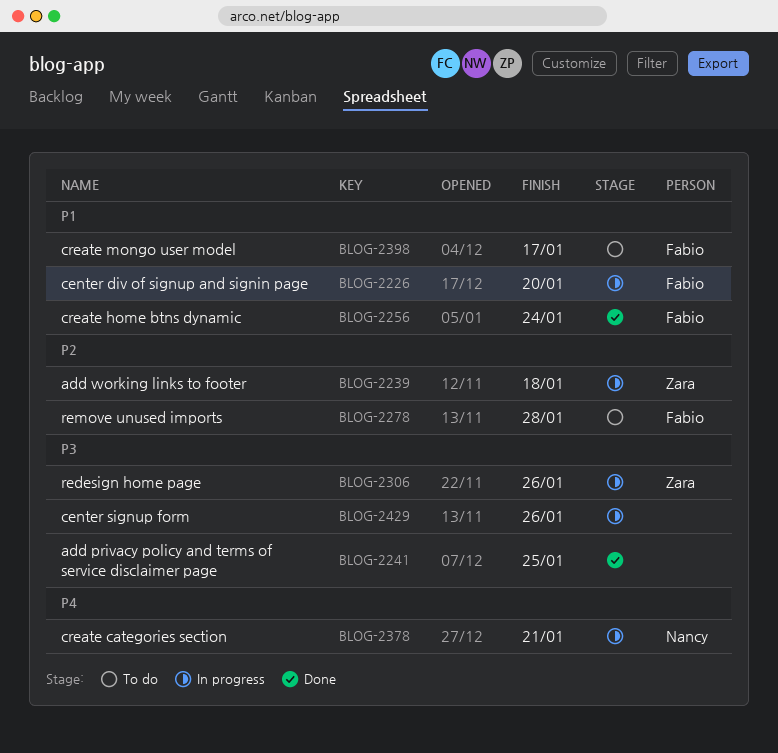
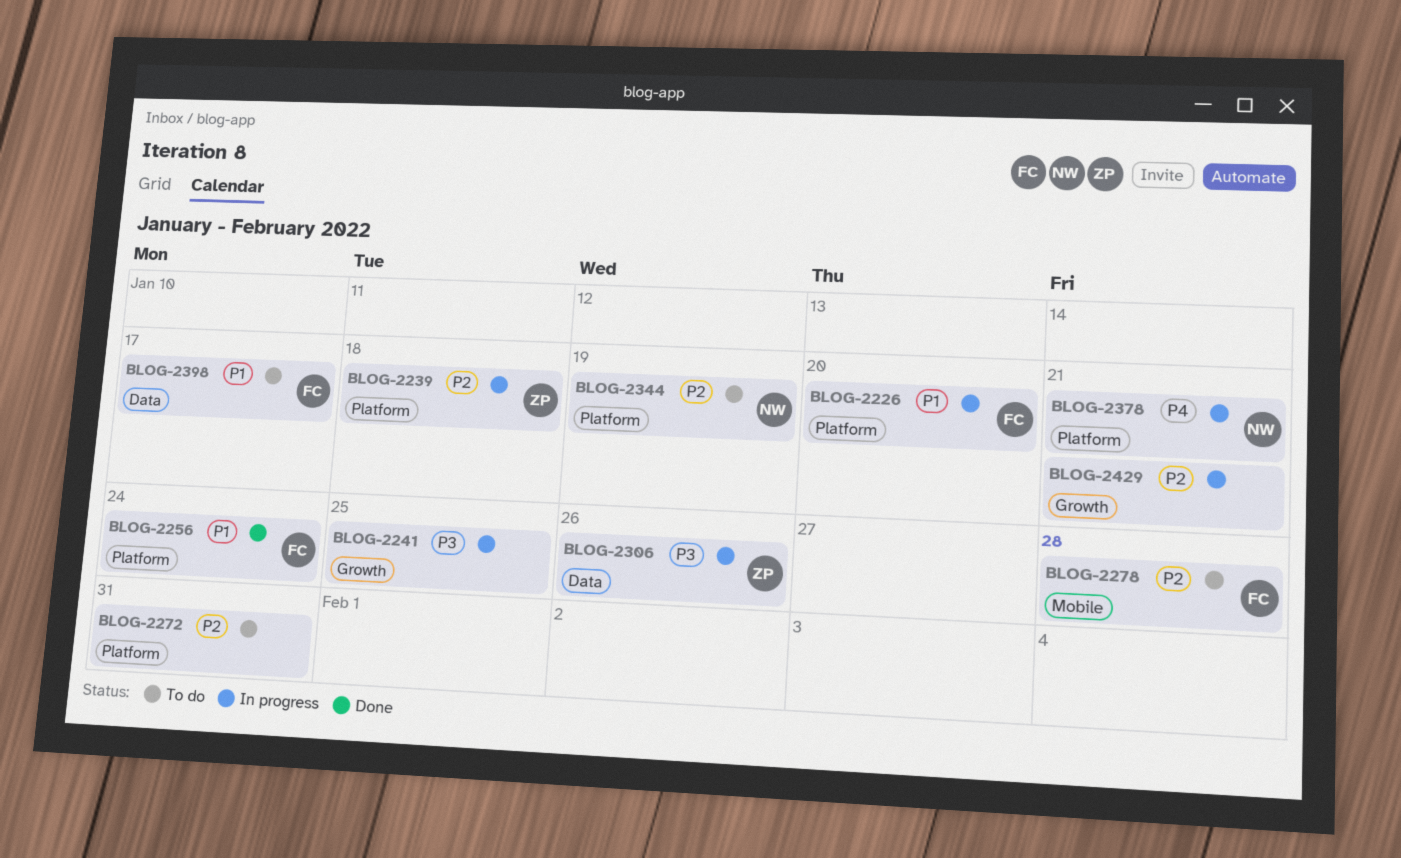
BLOG-2241, status: Done -> In progress
BLOG-2272: none -> present
BLOG-2344: none -> present
BLOG-2429, priority: P3 -> P2
BLOG-2429, due: Jan 26 -> Jan 21

